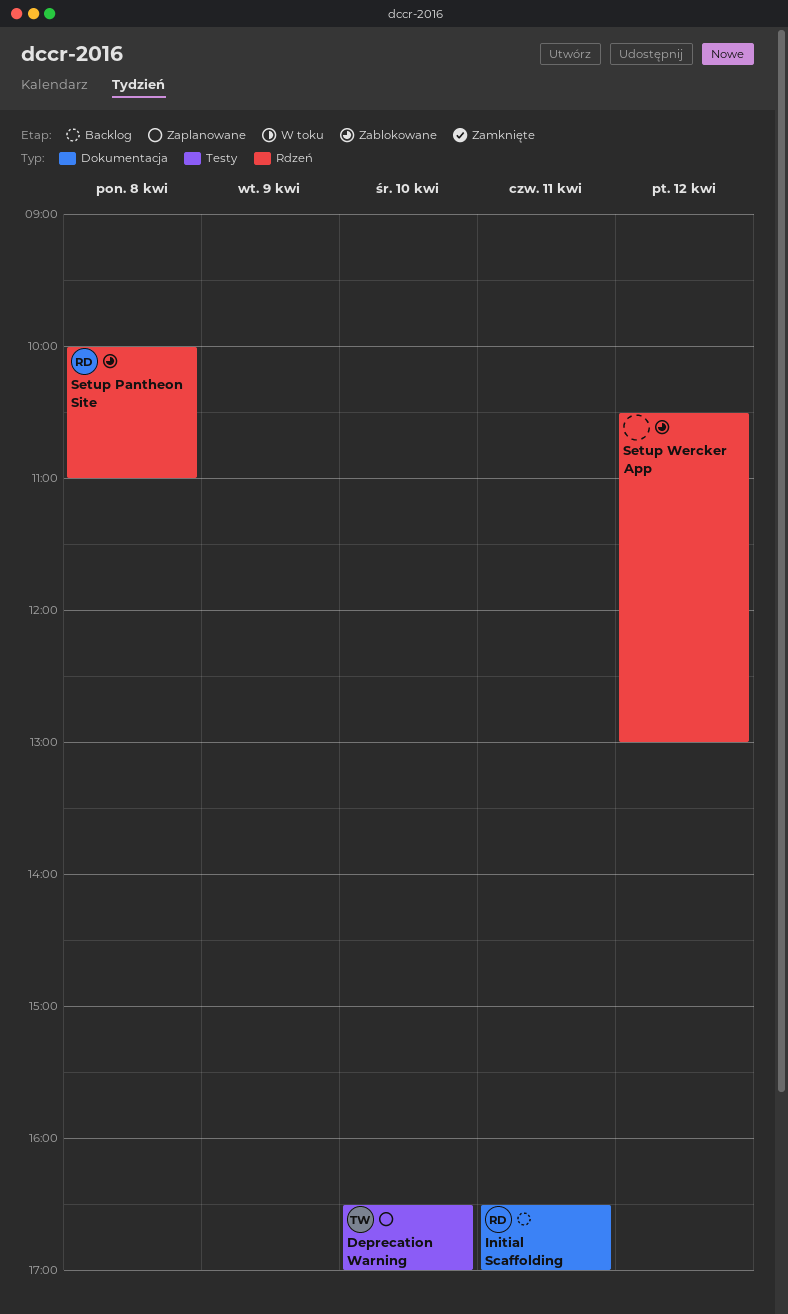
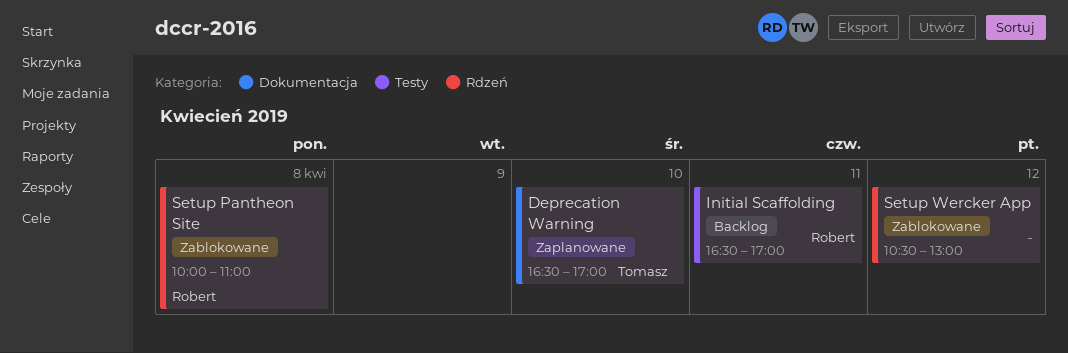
Deprecation Warning, label: Testy -> Dokumentacja
Initial Scaffolding, label: Dokumentacja -> Testy

